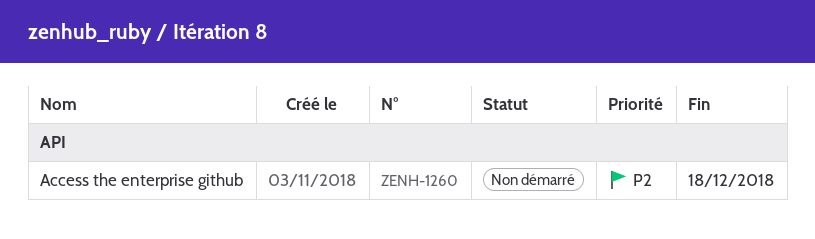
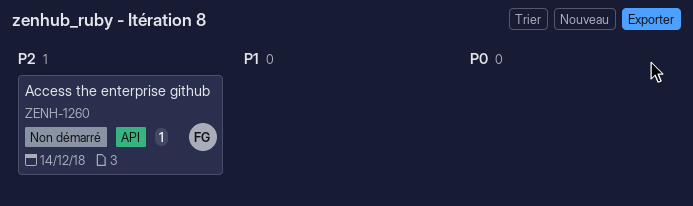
ZENH-1260, due: Dec 18 -> Dec 14

